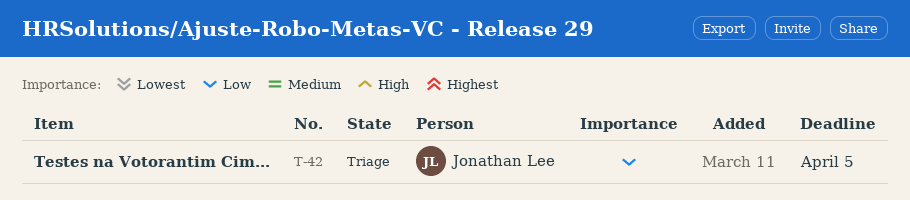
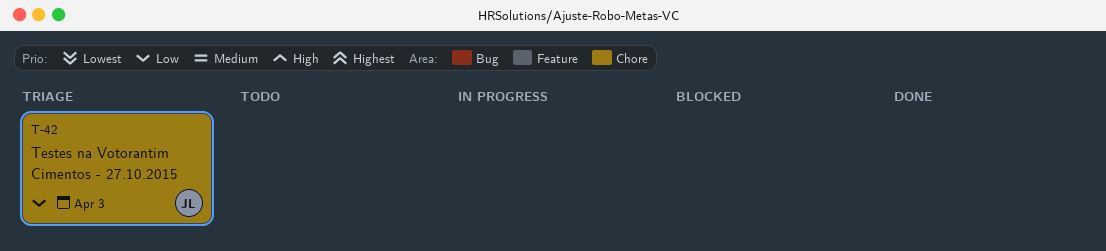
T-42, due: Apr 5 -> Apr 3

